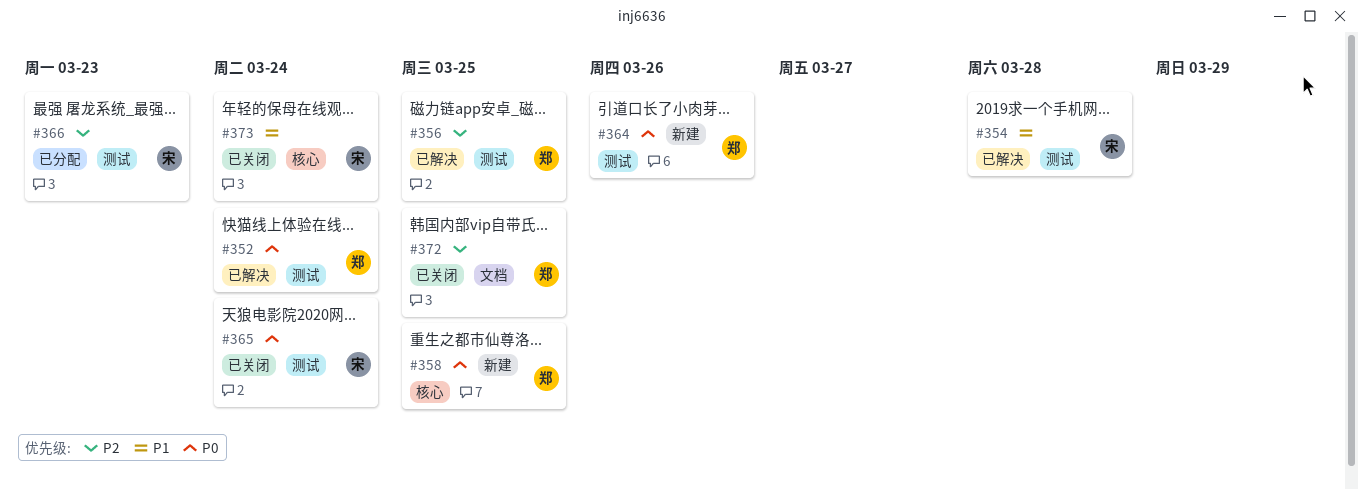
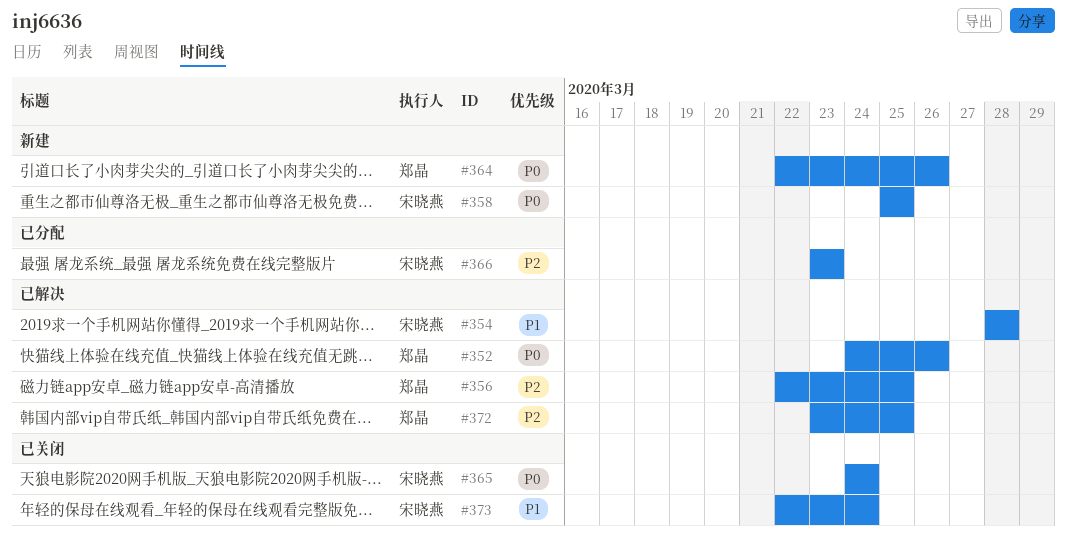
#352, due: Mar 24 -> Mar 26
#358, owner: 郑晶 -> 宋晓燕
#372, status: 已关闭 -> 已解决

